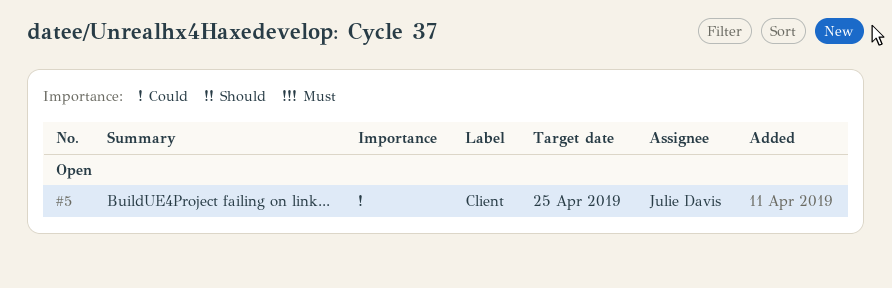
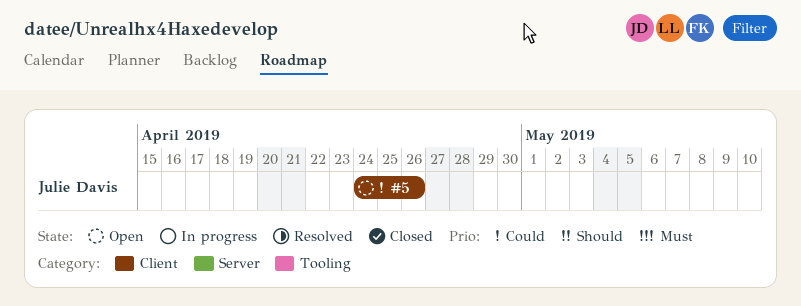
#5, due: Apr 25 -> Apr 26

